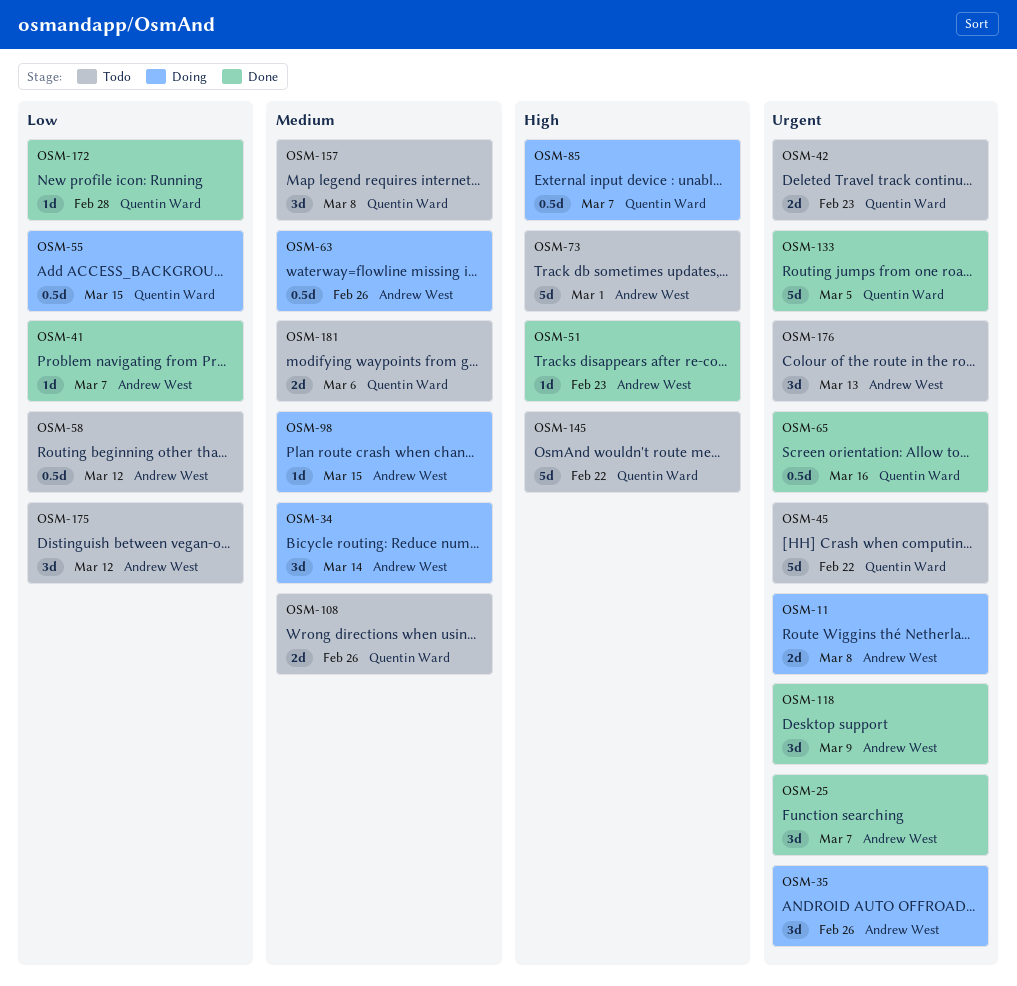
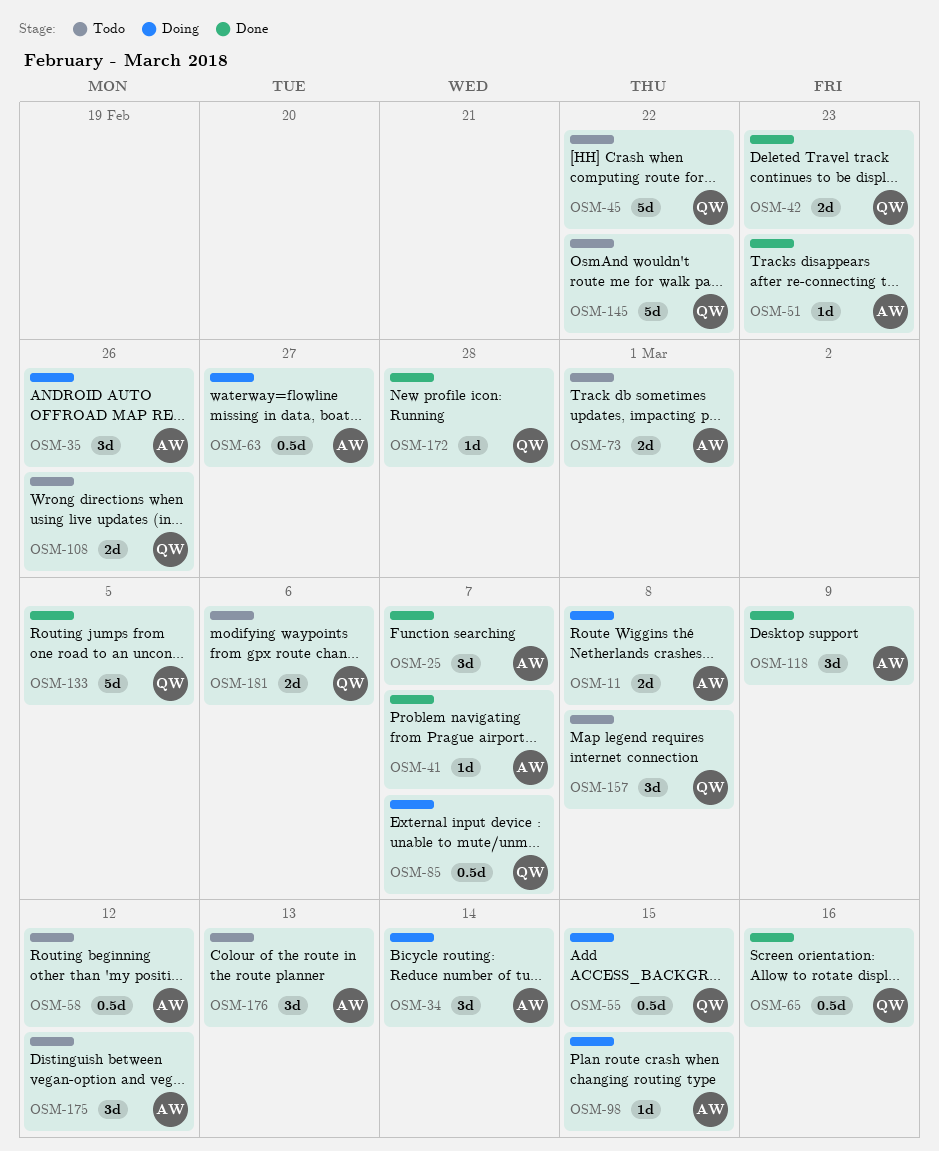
OSM-42, status: Todo -> Done
OSM-63, due: Feb 26 -> Feb 27
OSM-73, estimate: 5d -> 2d

